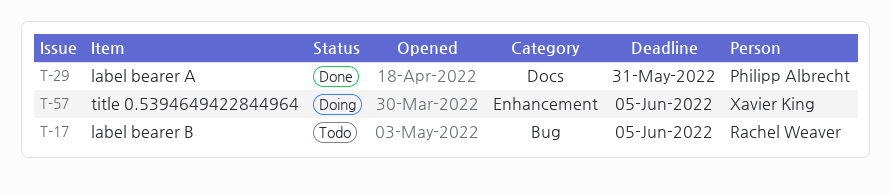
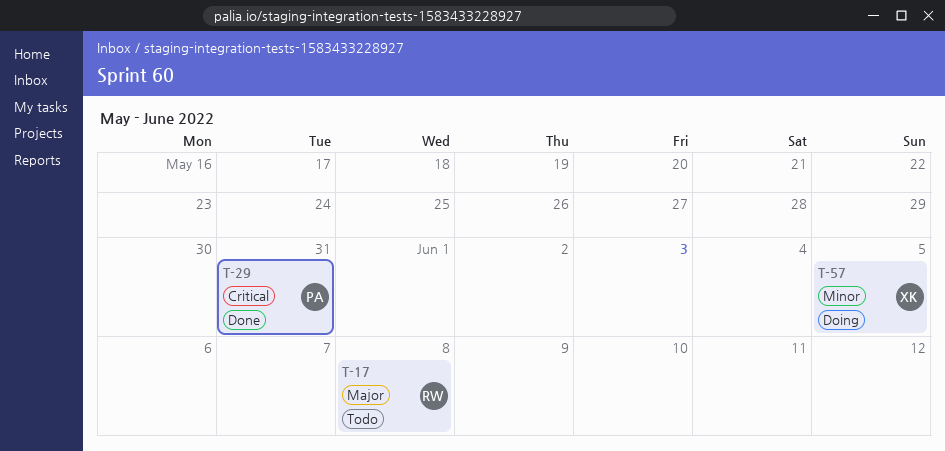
T-17, due: Jun 5 -> Jun 8

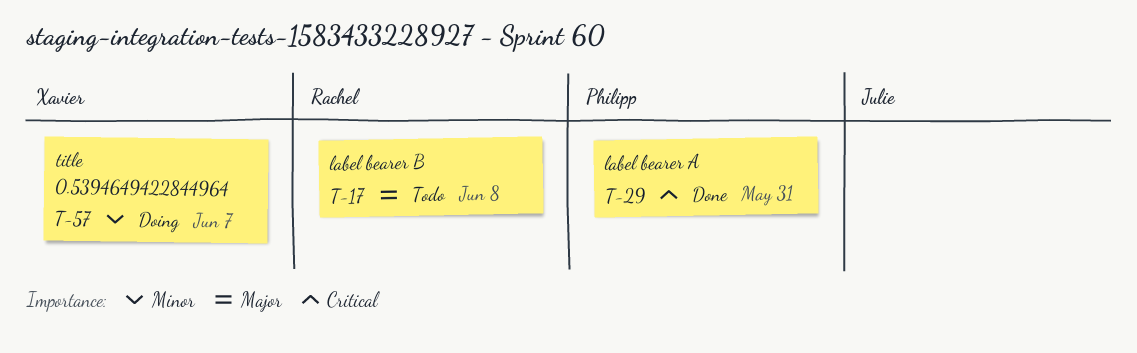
T-57, due: Jun 5 -> Jun 7

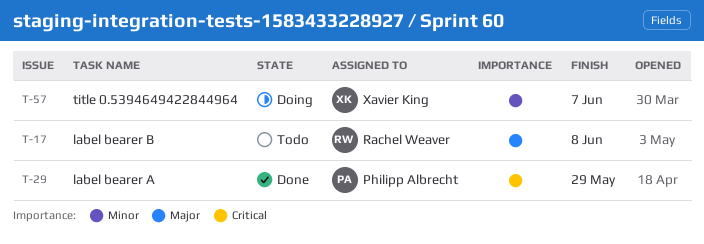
T-29, due: May 31 -> May 29

